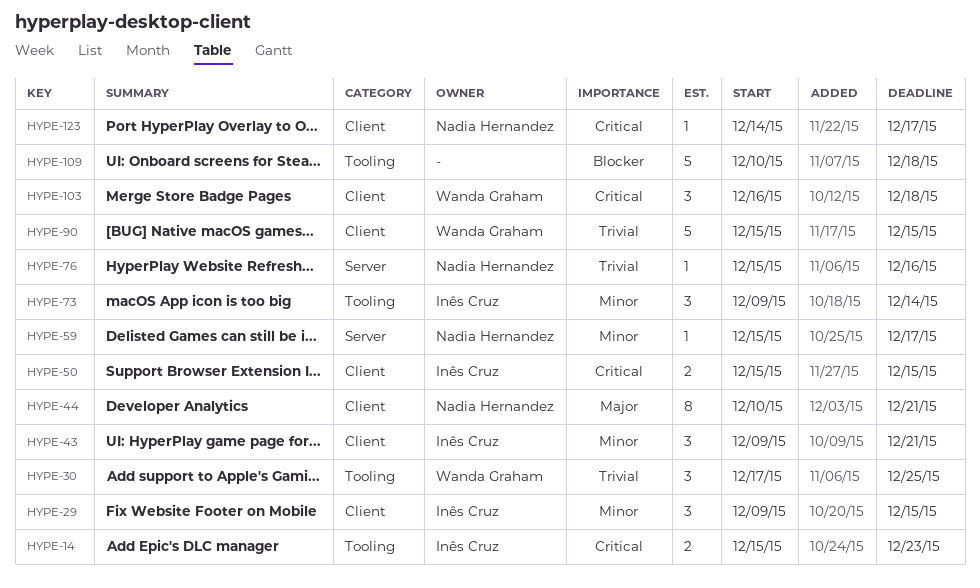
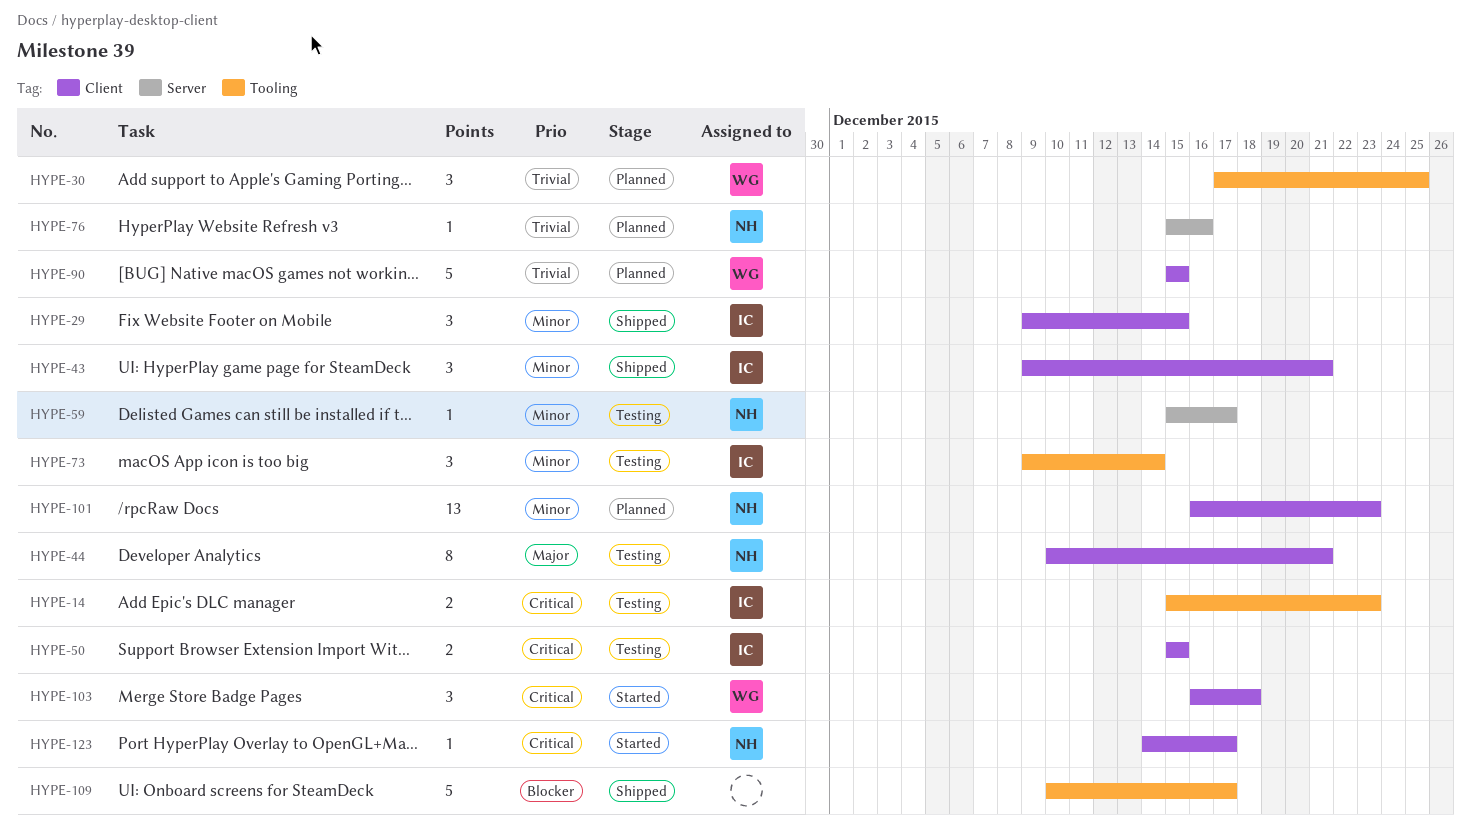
HYPE-101: none -> present
HYPE-109, due: Dec 18 -> Dec 17

